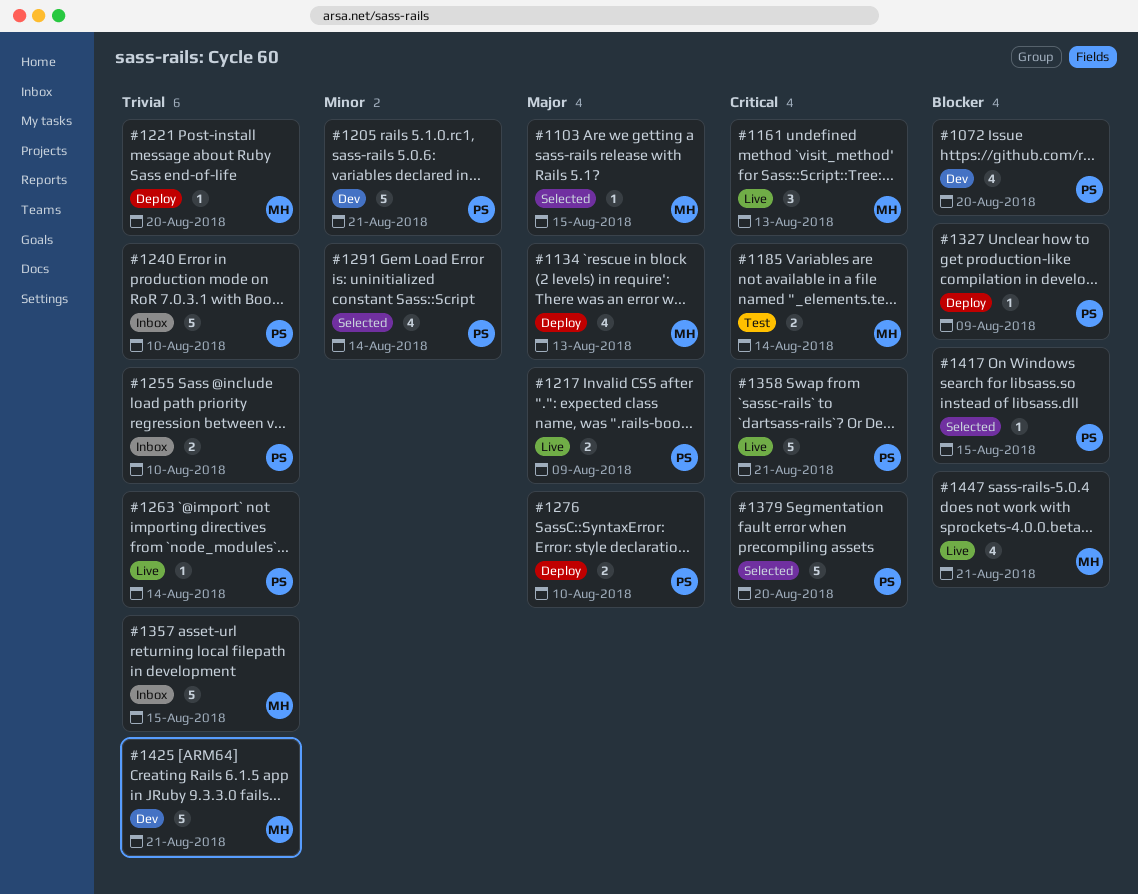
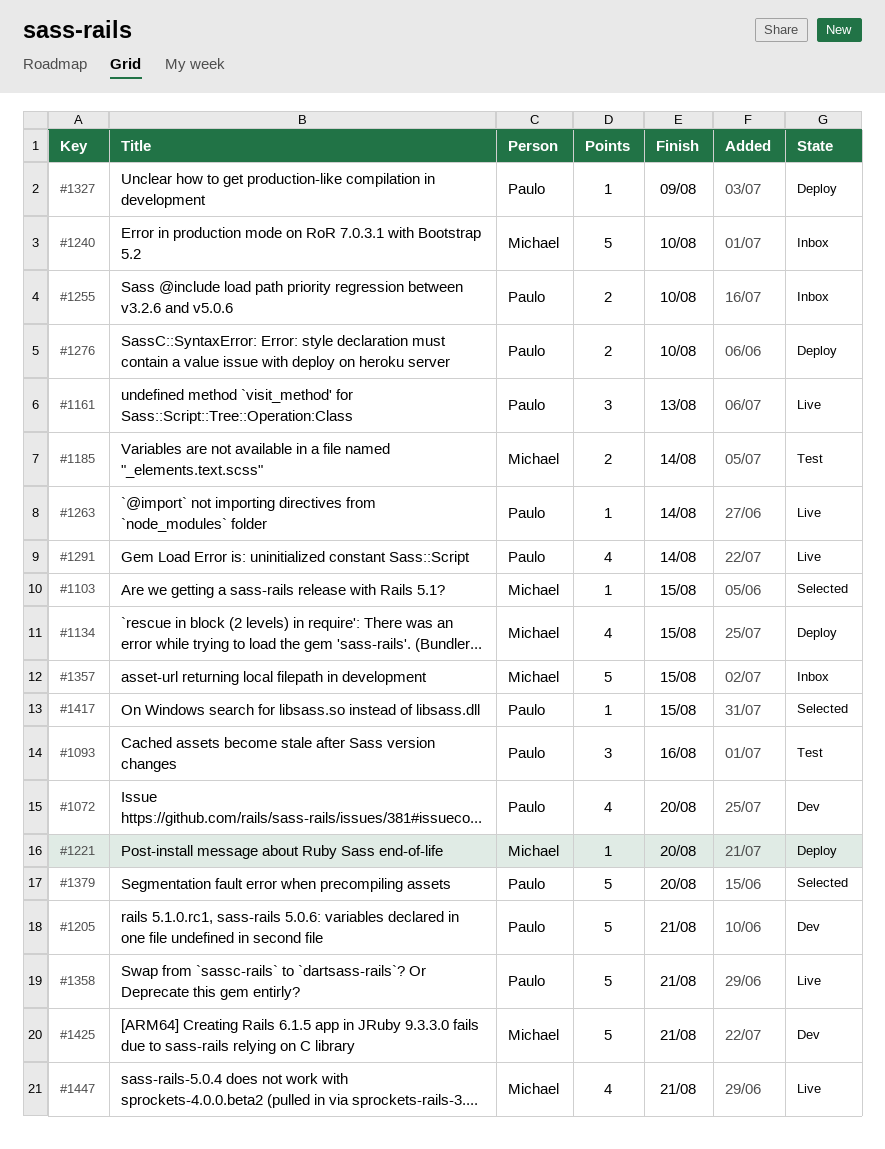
#1093: none -> present
#1134, due: Aug 13 -> Aug 15
#1161, owner: Michael -> Paulo
#1217: present -> none
#1240, owner: Paulo -> Michael
#1291, status: Selected -> Live

